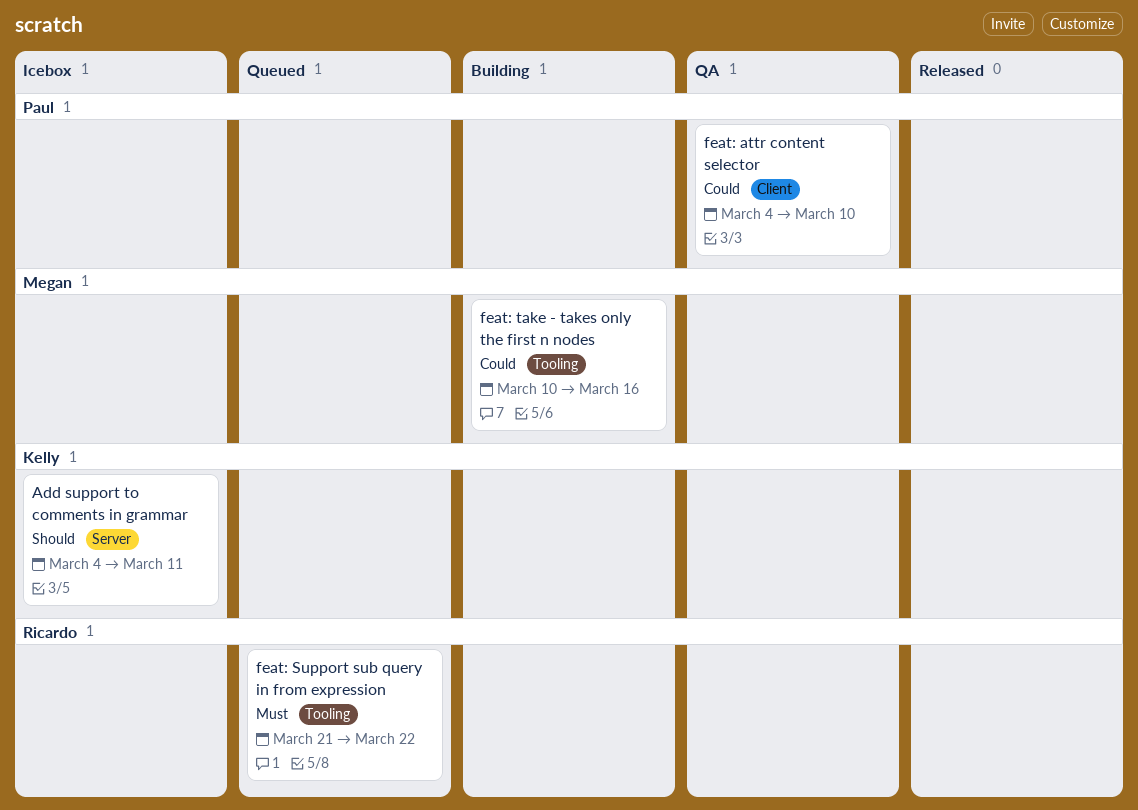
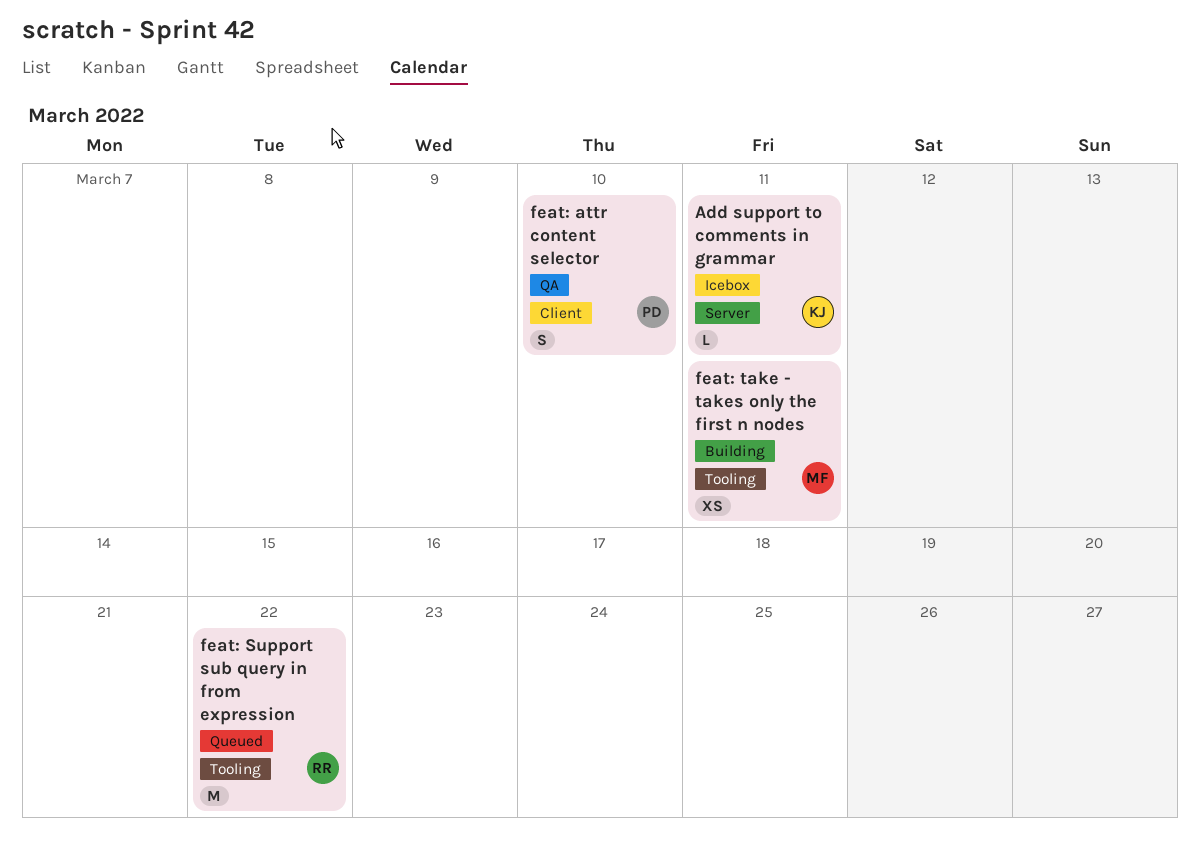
feat: take - takes only the first n nodes, due: Mar 16 -> Mar 11

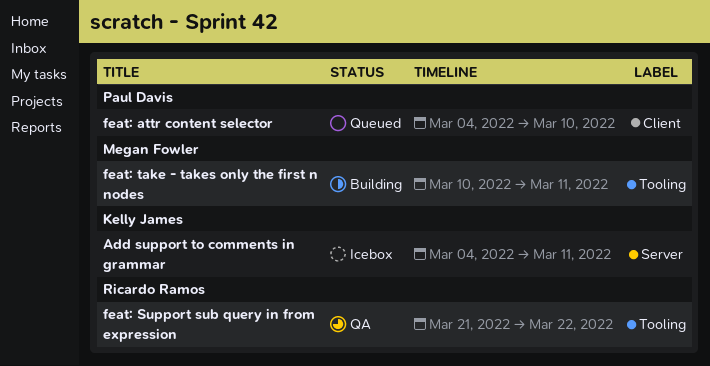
feat: attr content selector, status: QA -> Queued
feat: Support sub query in from expression, status: Queued -> QA

